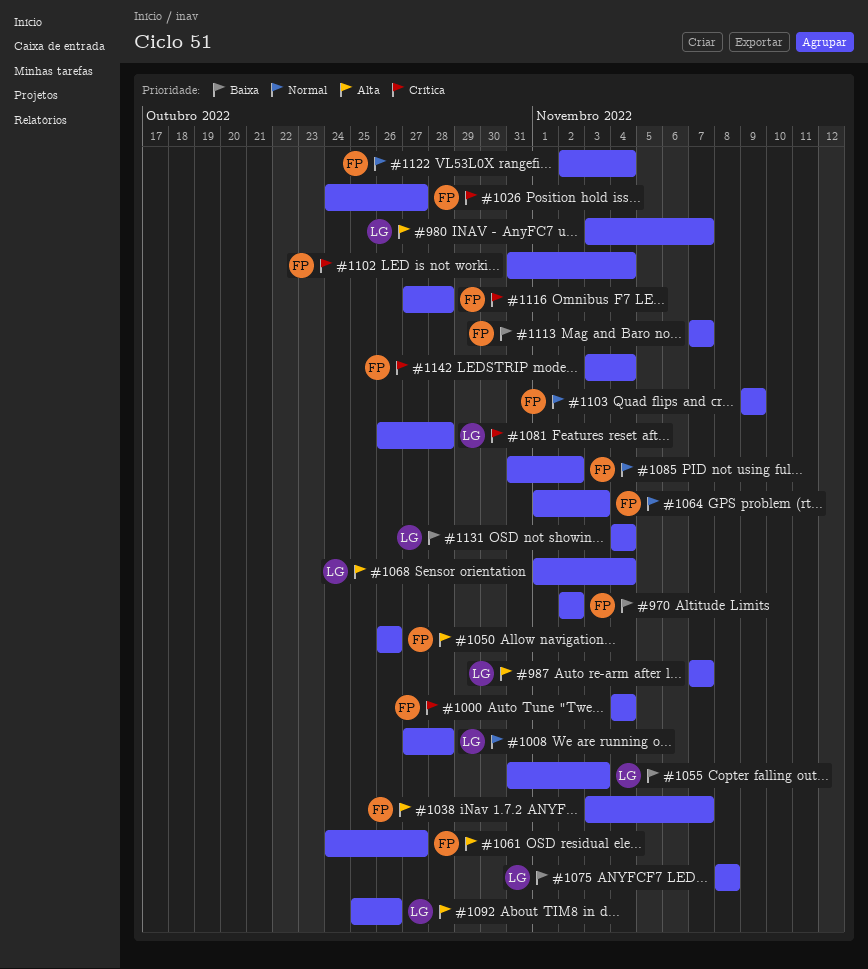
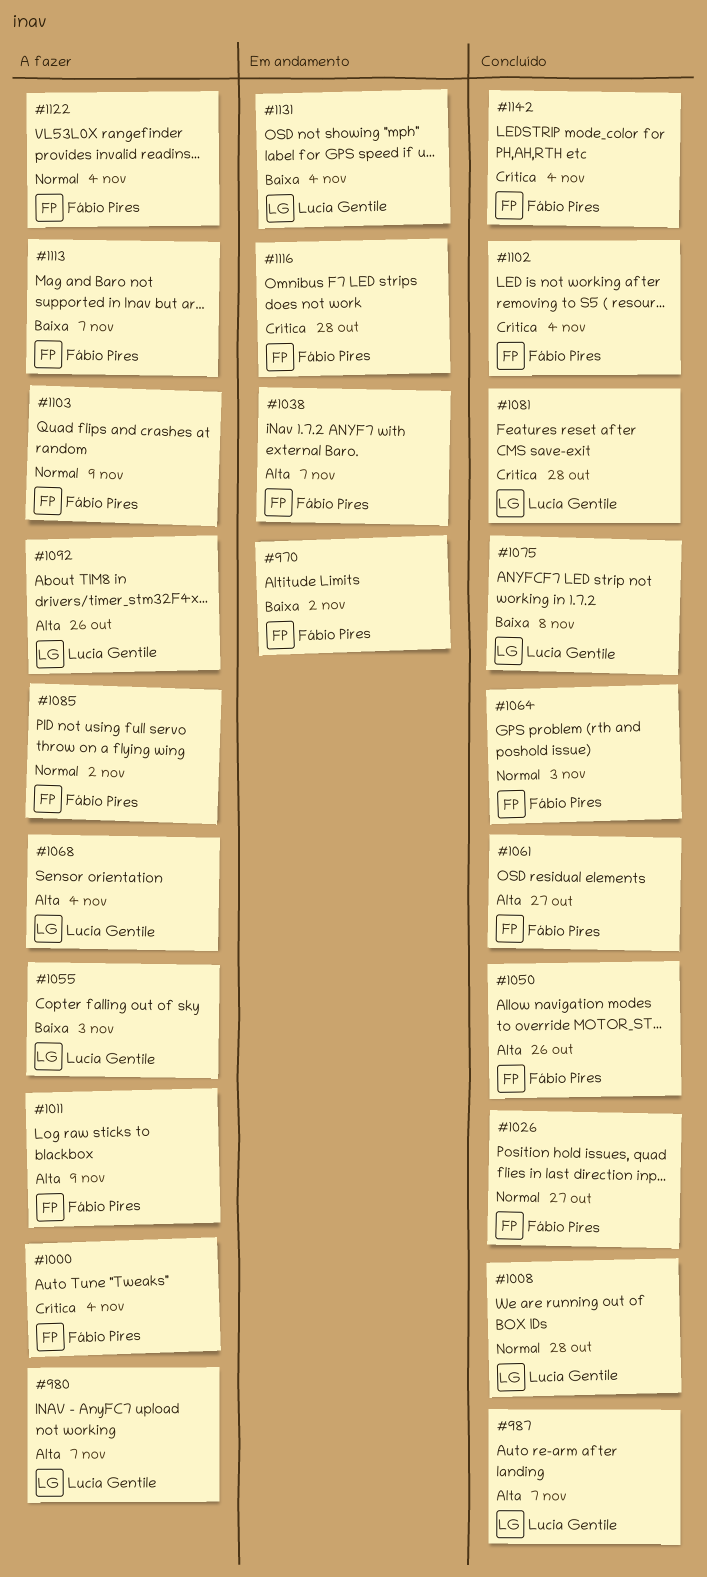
#1011: none -> present
#1026, priority: Crítica -> Normal

